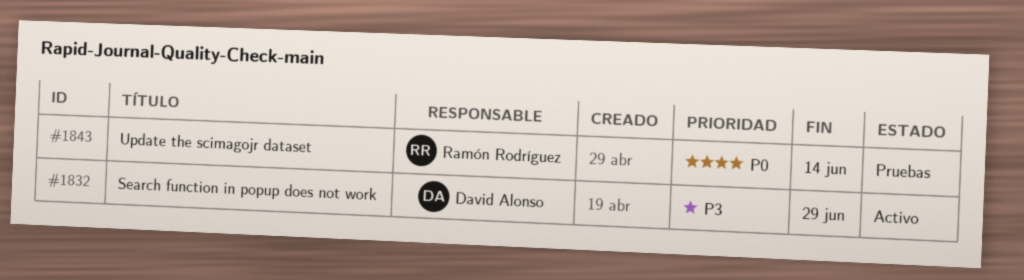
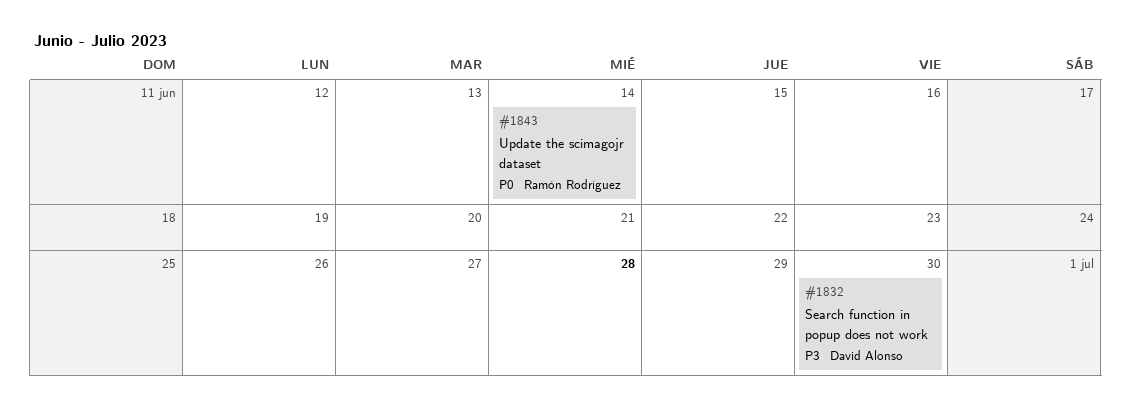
#1832, due: Jun 29 -> Jun 30

